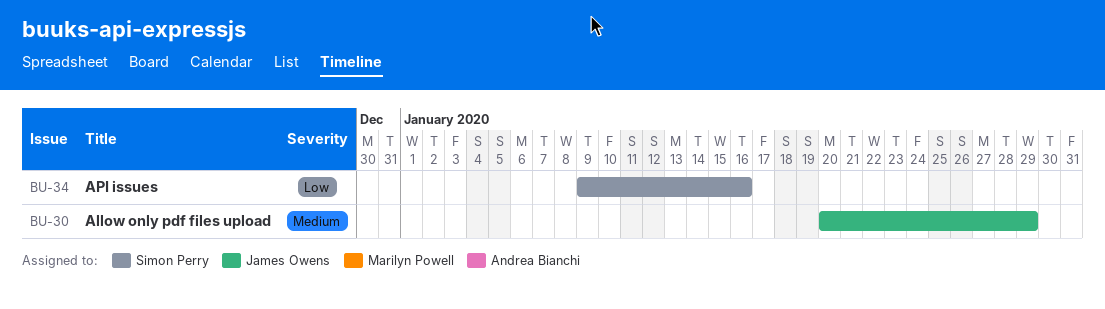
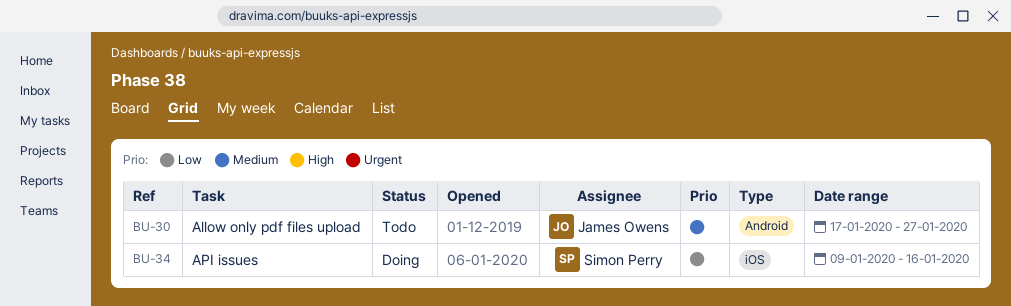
BU-30, start: Jan 20 -> Jan 17
BU-30, due: Jan 29 -> Jan 27

